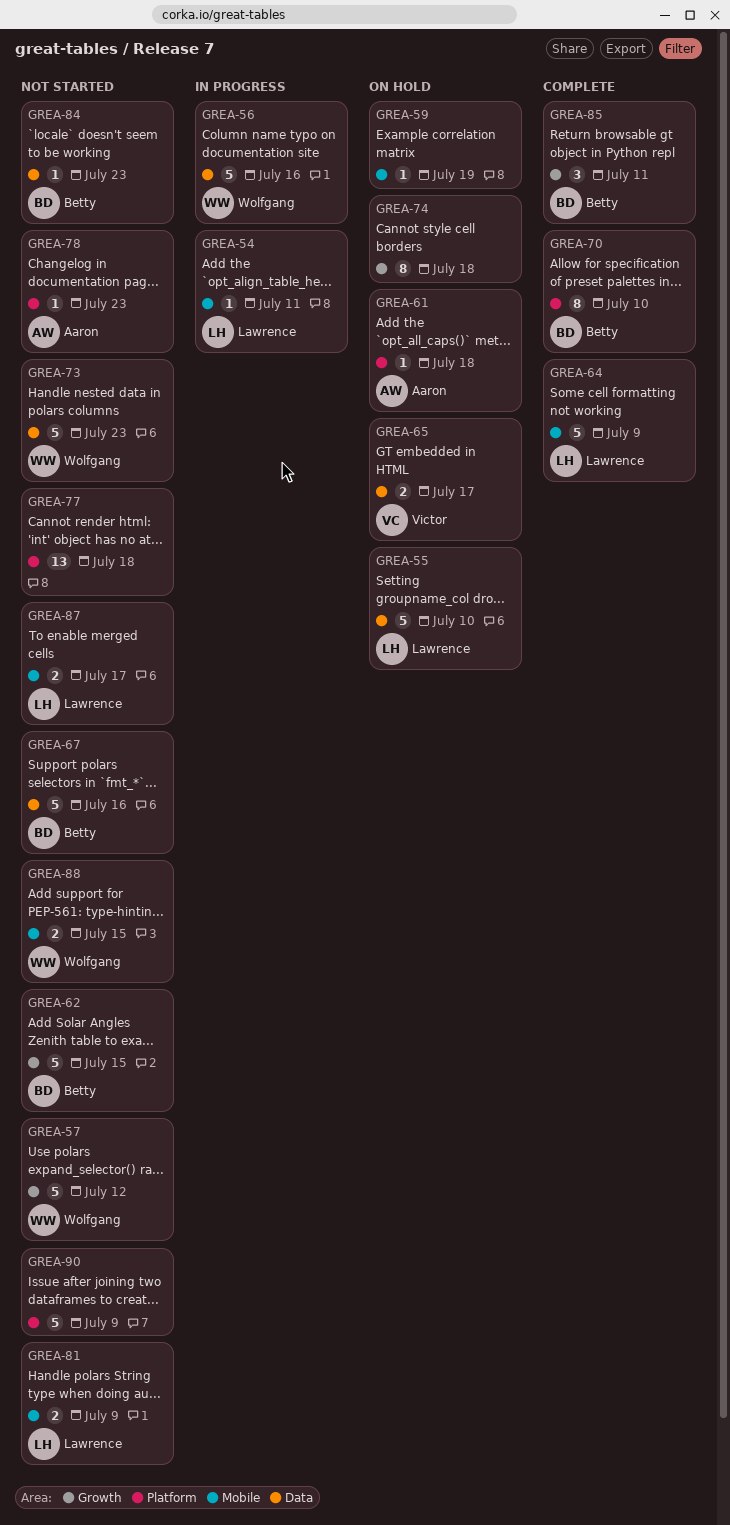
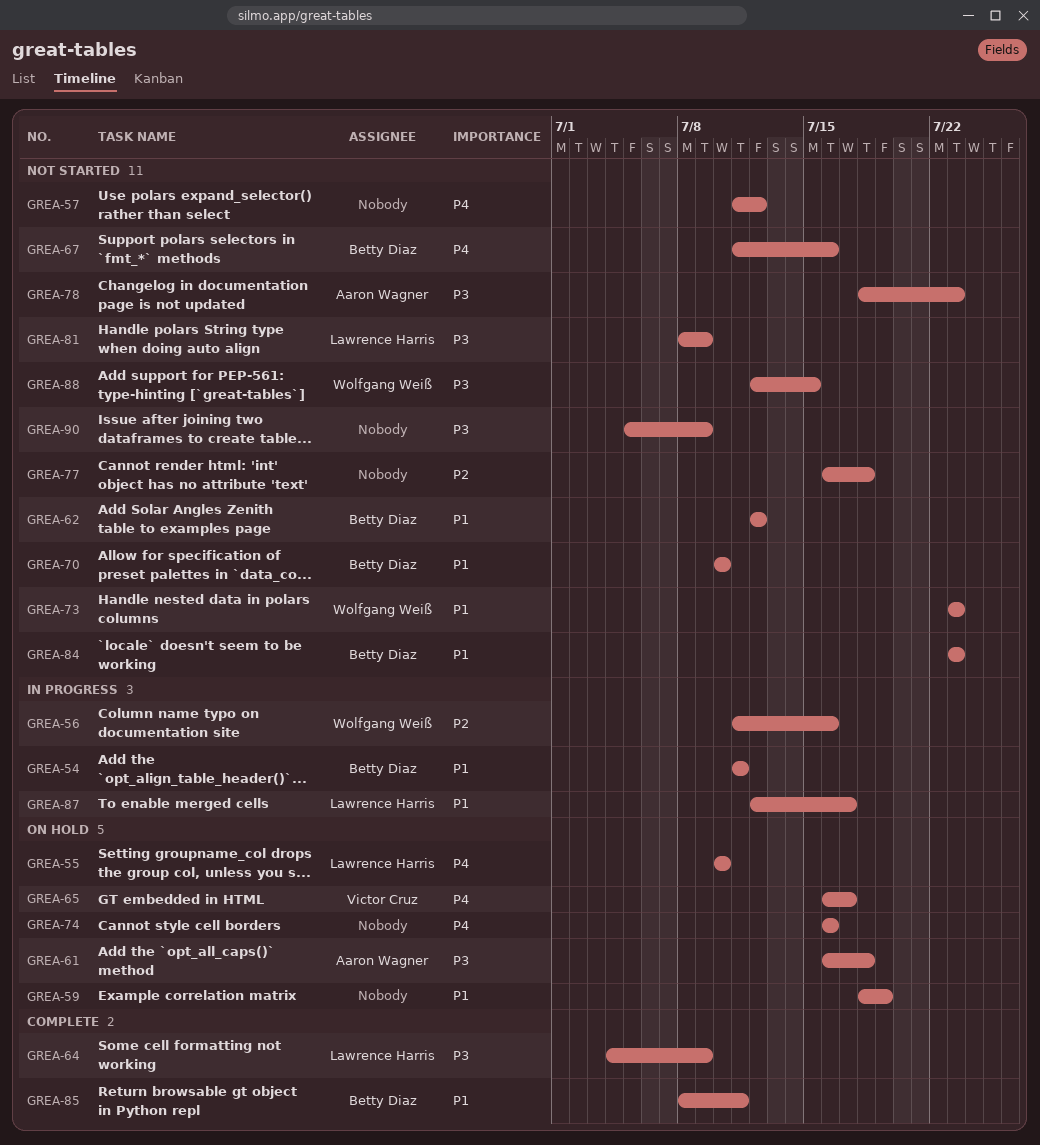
GREA-54, owner: Lawrence Harris -> Betty Diaz
GREA-57, owner: Wolfgang Weiß -> none
GREA-62, due: Jul 15 -> Jul 12
GREA-70, status: Complete -> Not started
GREA-74, due: Jul 18 -> Jul 16
GREA-87, status: Not started -> In progress

